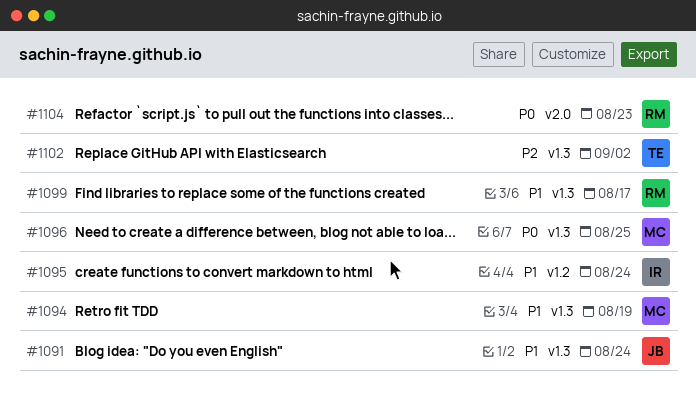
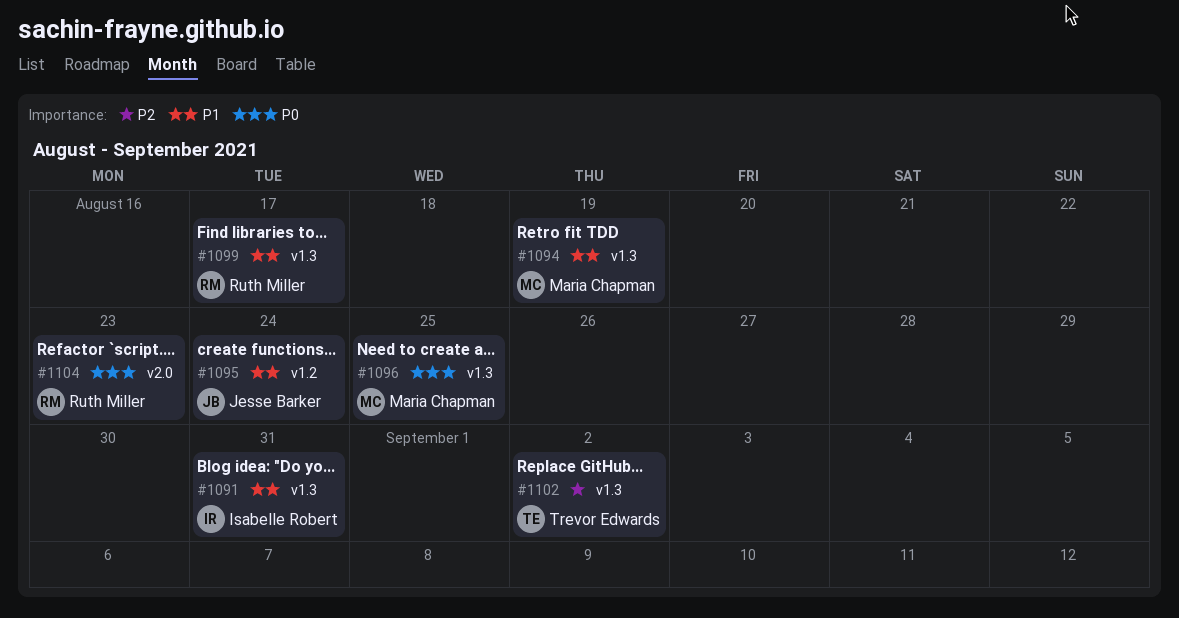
#1091, owner: Jesse Barker -> Isabelle Robert
#1091, due: Aug 24 -> Aug 31
#1095, owner: Isabelle Robert -> Jesse Barker

